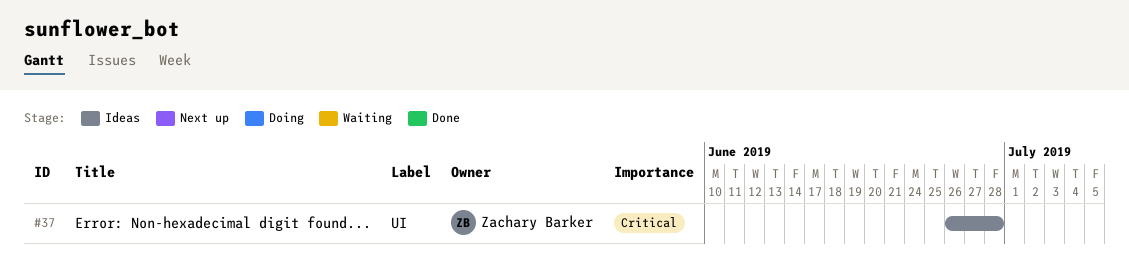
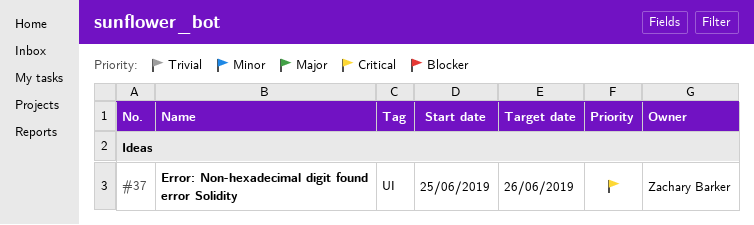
#37, start: Jun 26 -> Jun 25
#37, due: Jun 28 -> Jun 26

